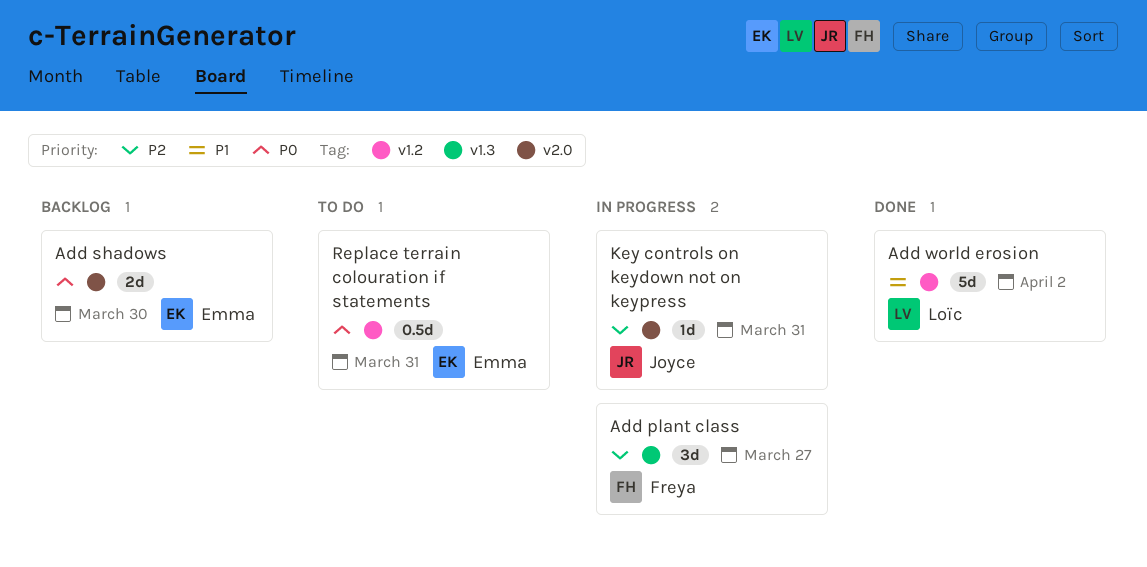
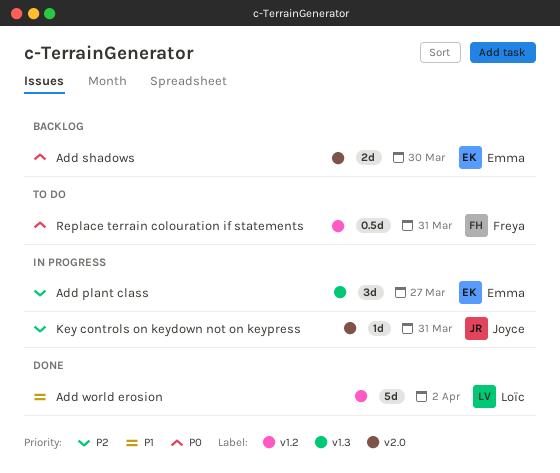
Add plant class, owner: Freya -> Emma
Replace terrain colouration if statements, owner: Emma -> Freya

